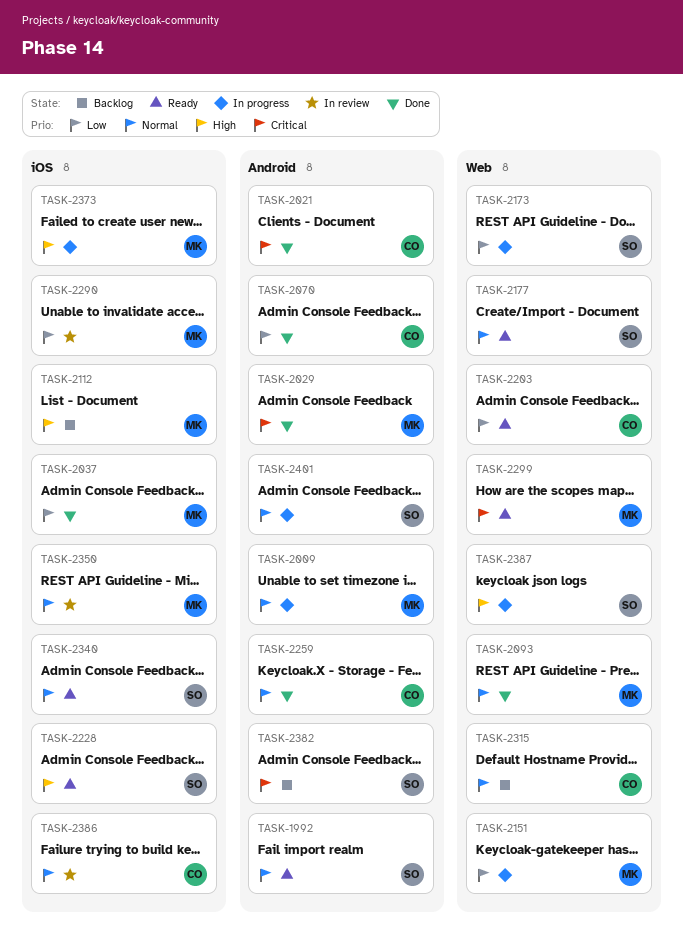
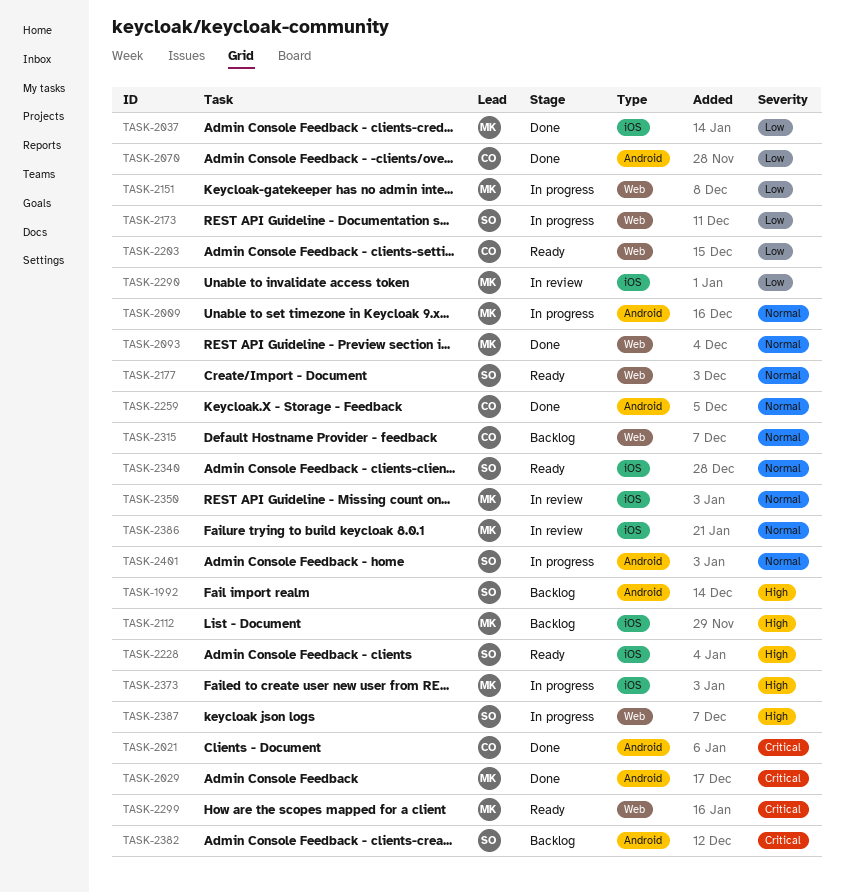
TASK-1992, status: Ready -> Backlog
TASK-1992, priority: Normal -> High
TASK-2386, owner: CO -> MK

